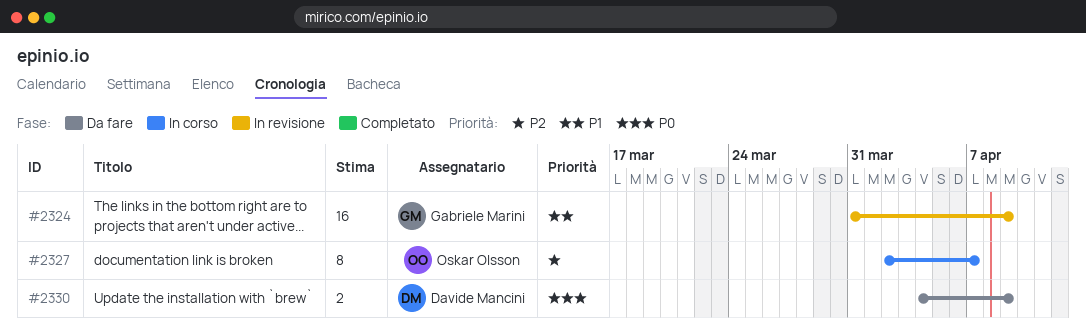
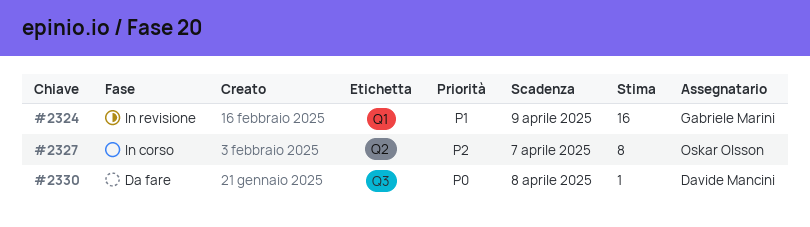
#2330, estimate: 2 -> 1
#2330, due: Apr 9 -> Apr 8

